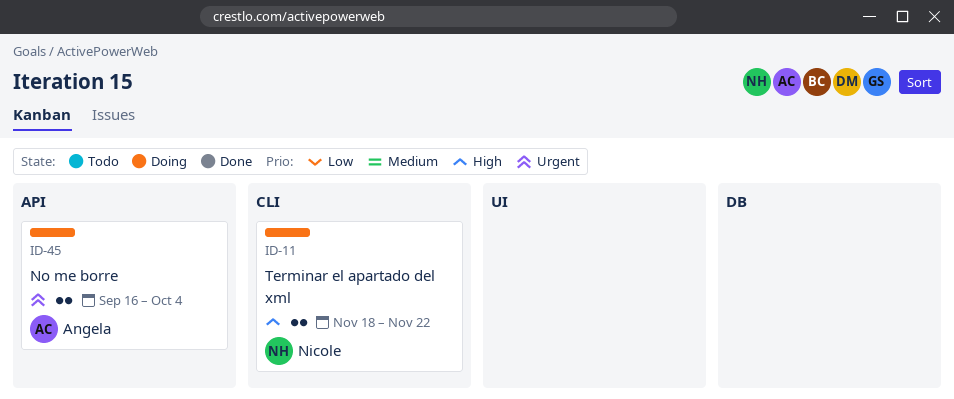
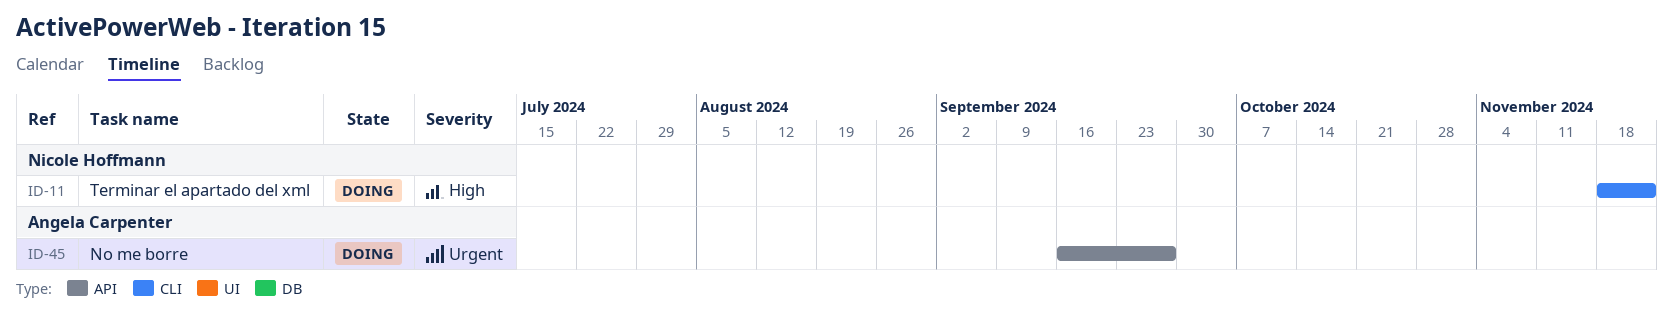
ID-45, due: Oct 4 -> Sep 27

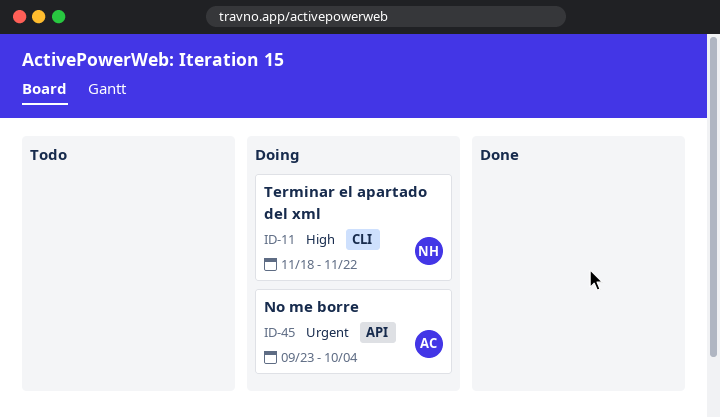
ID-45, start: Sep 16 -> Sep 23
ID-45, due: Sep 27 -> Oct 4

